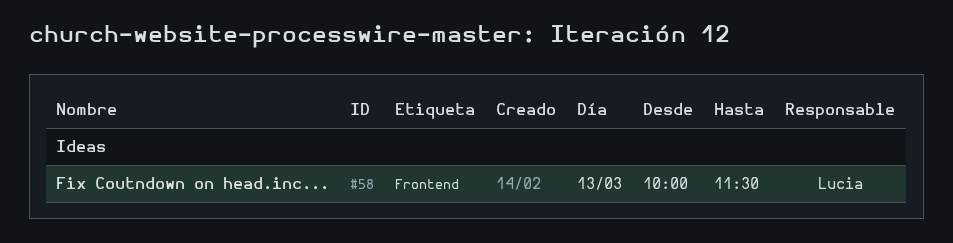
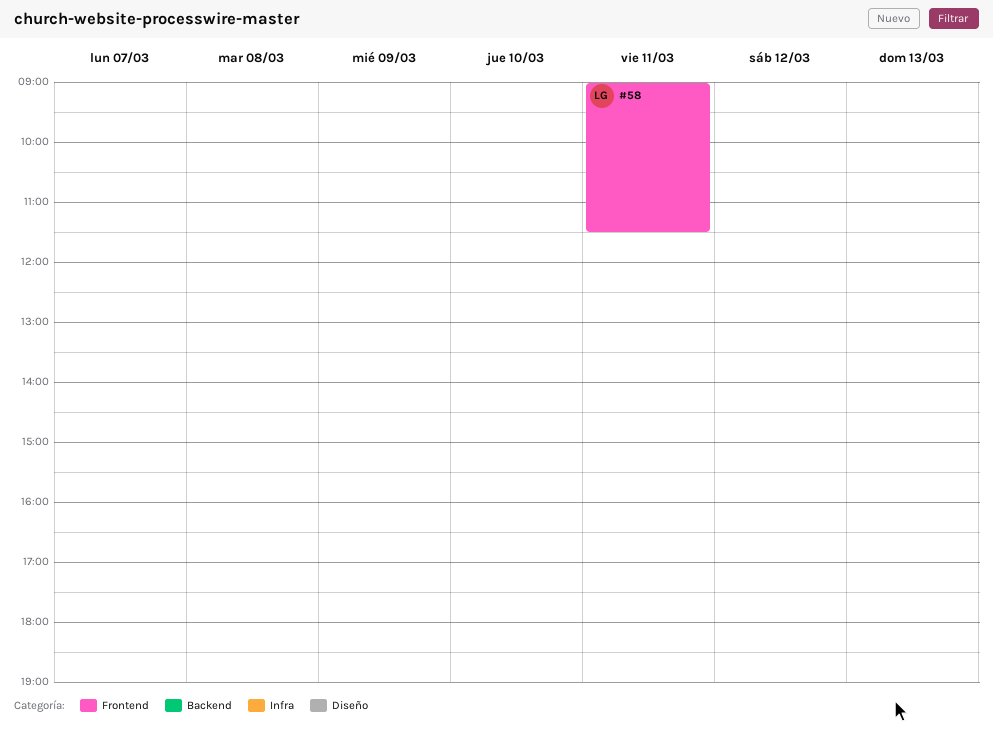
#58, day: Mar 13 -> Mar 11
#58, begins: 10:00 -> 09:00

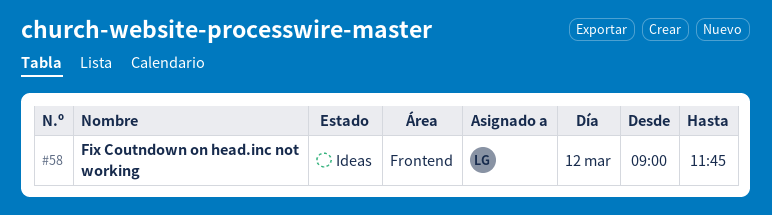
#58, day: Mar 11 -> Mar 12
#58, ends: 11:30 -> 11:45

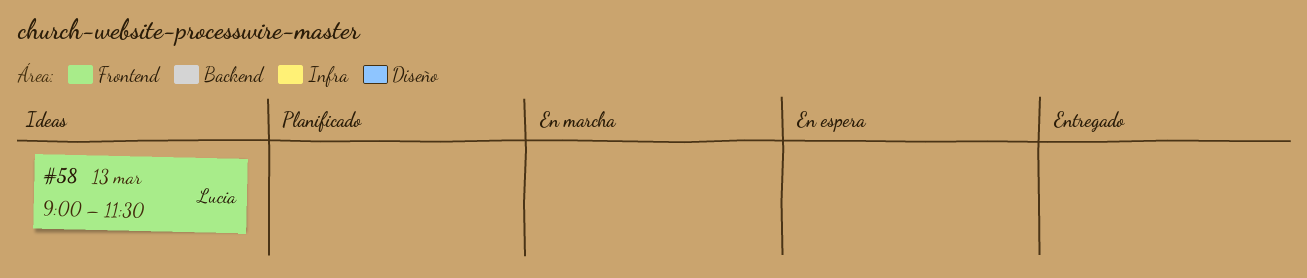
#58, day: Mar 12 -> Mar 13
#58, ends: 11:45 -> 11:30

